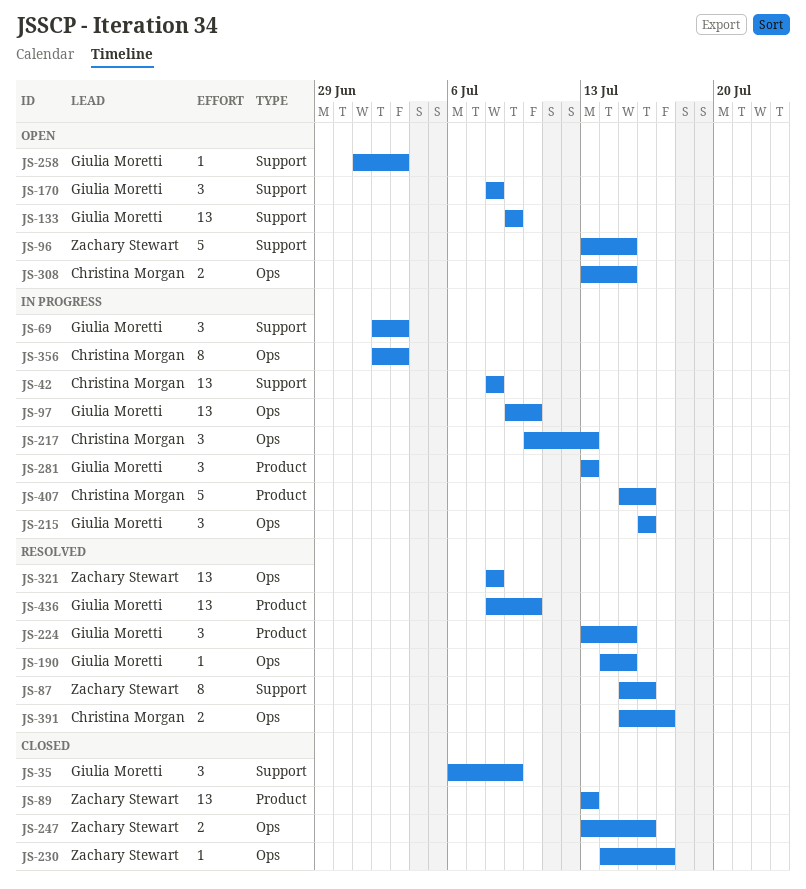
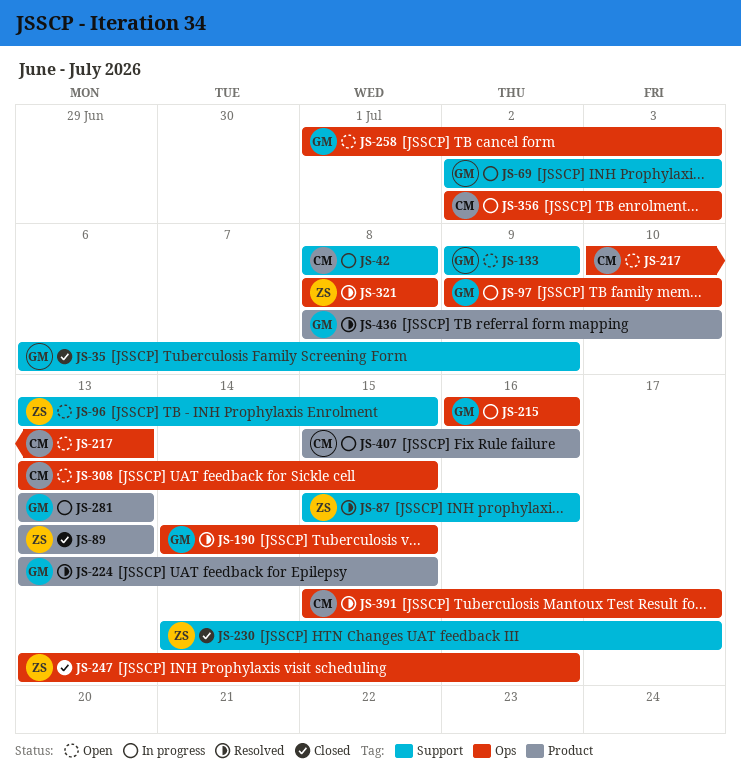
JS-170: present -> none
JS-217, status: In progress -> Open
JS-230, label: Ops -> Support
JS-258, label: Support -> Ops

